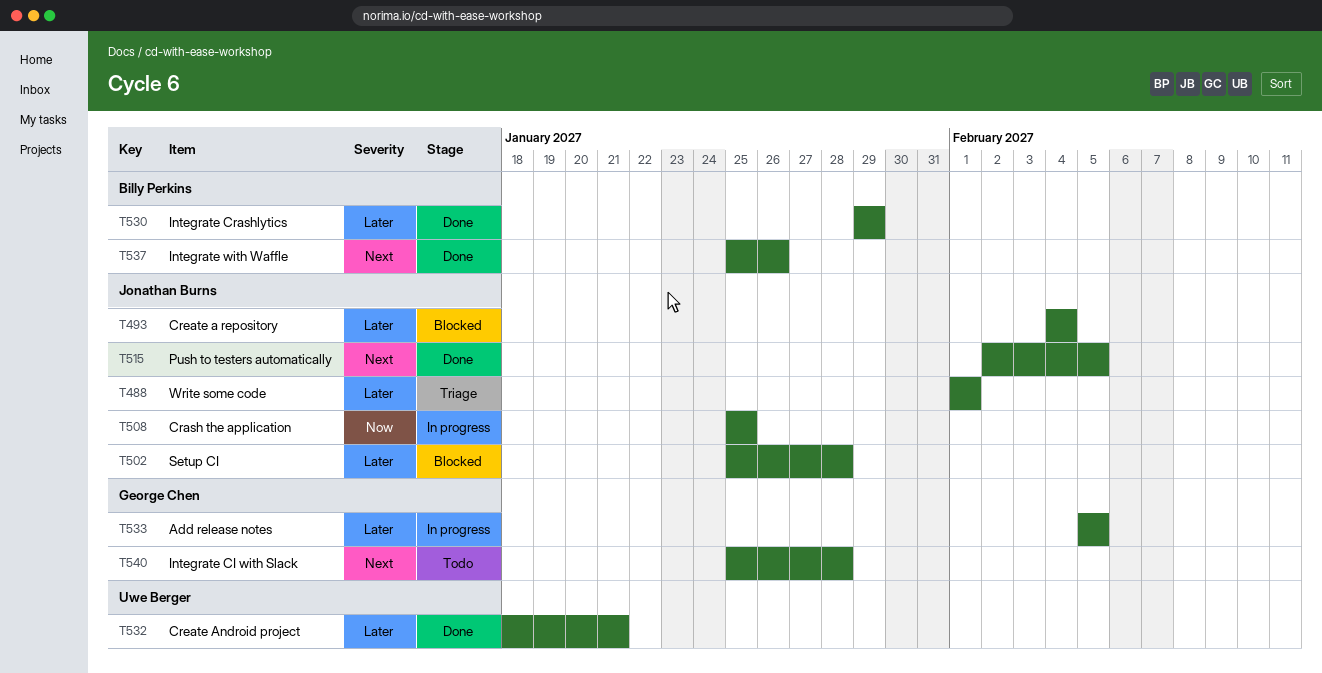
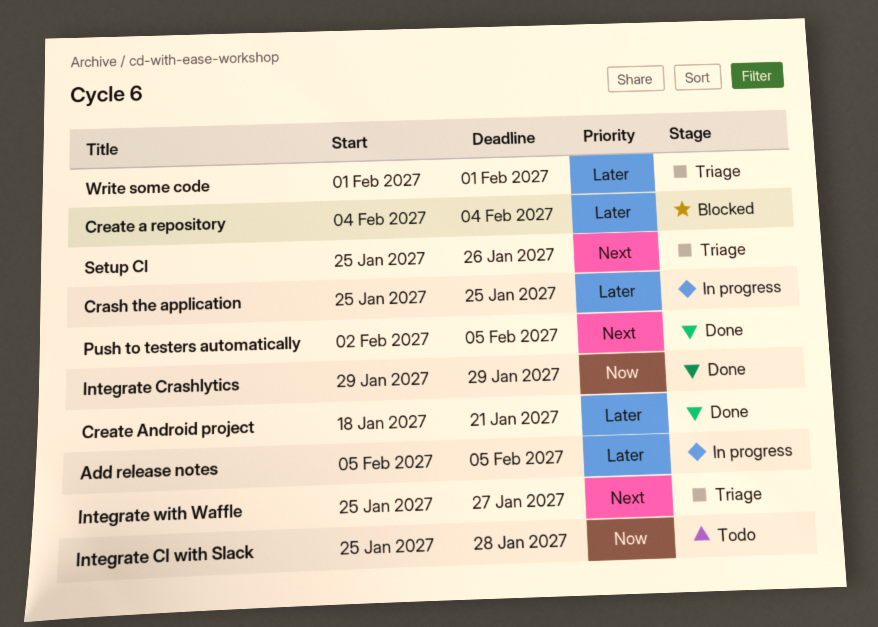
Crash the application, priority: Now -> Later
Integrate CI with Slack, priority: Next -> Now
Integrate Crashlytics, priority: Later -> Now
Integrate with Waffle, status: Done -> Triage
Integrate with Waffle, due: Jan 26 -> Jan 27
Setup CI, status: Blocked -> Triage
Setup CI, priority: Later -> Next
Setup CI, due: Jan 28 -> Jan 26

